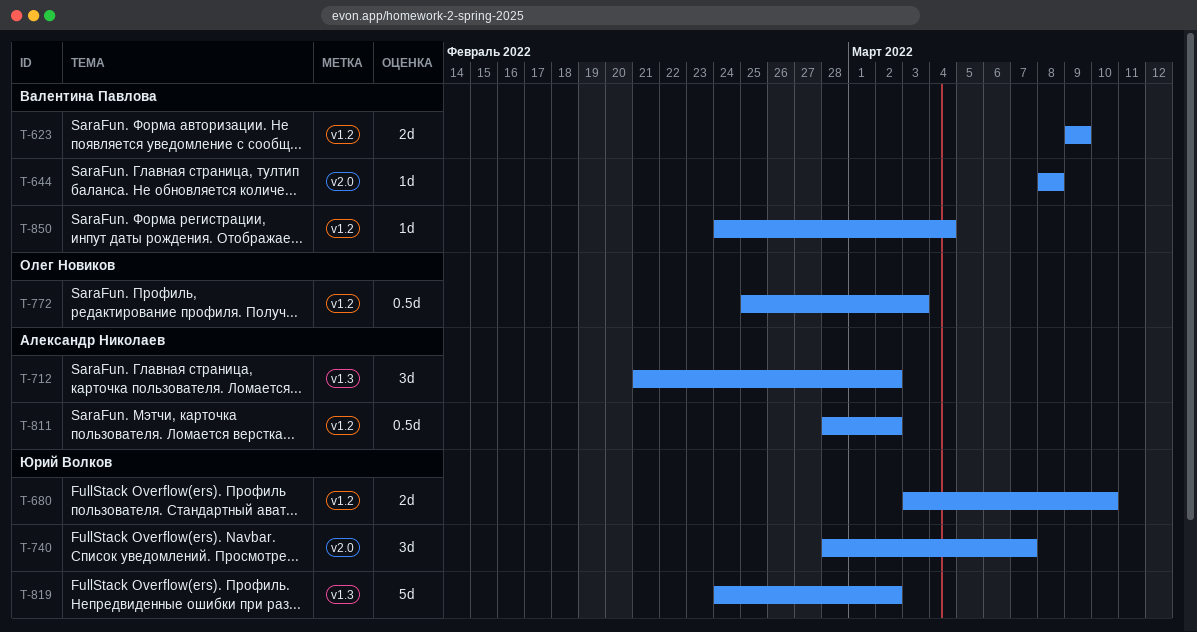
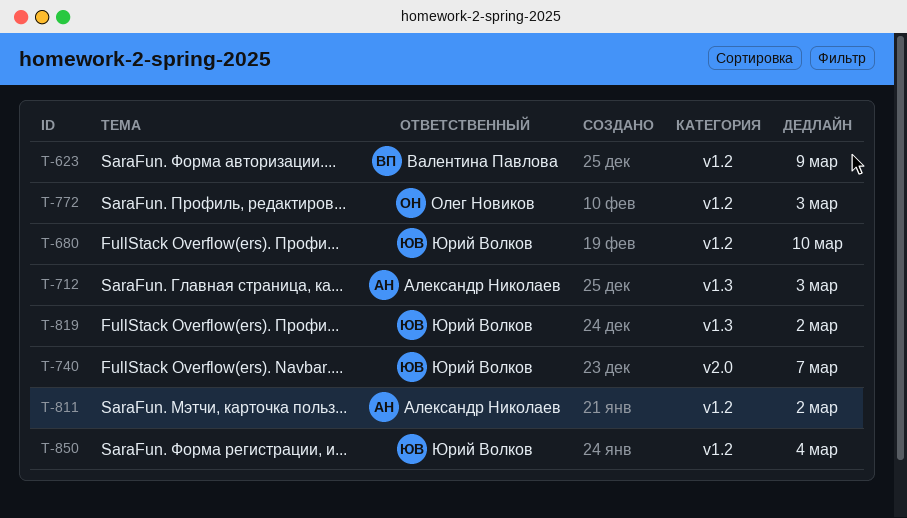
T-644: present -> none
T-712, due: Mar 2 -> Mar 3
T-850, owner: Валентина Павлова -> Юрий Волков

